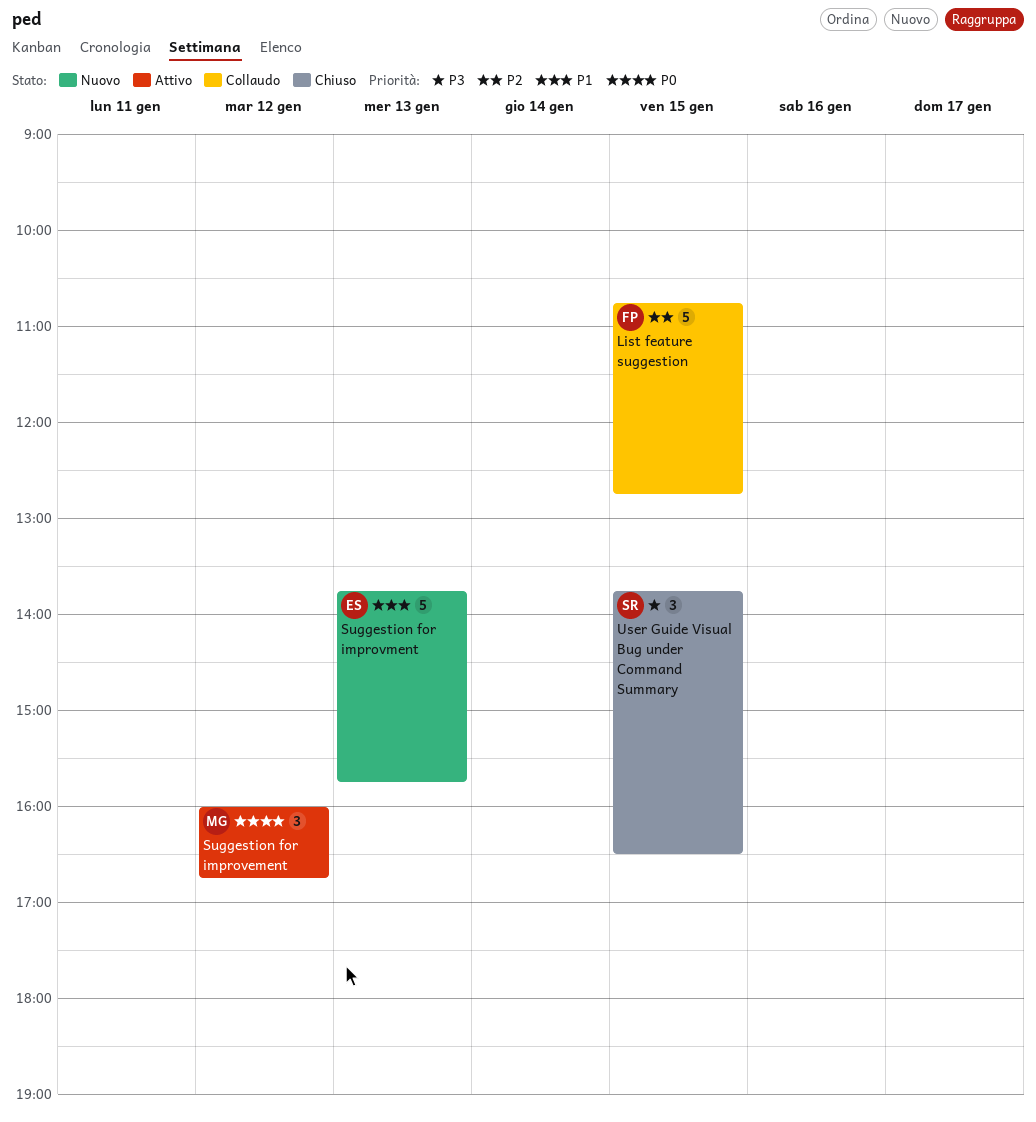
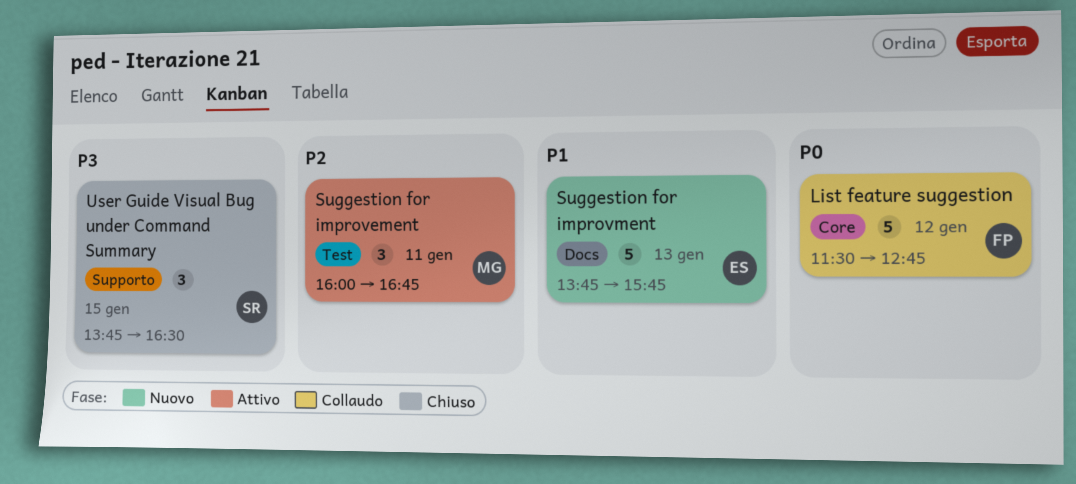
List feature suggestion, priority: P2 -> P0
List feature suggestion, day: Jan 15 -> Jan 12
List feature suggestion, begins: 10:45 -> 11:30
Suggestion for improvement, priority: P0 -> P2
Suggestion for improvement, day: Jan 12 -> Jan 11

